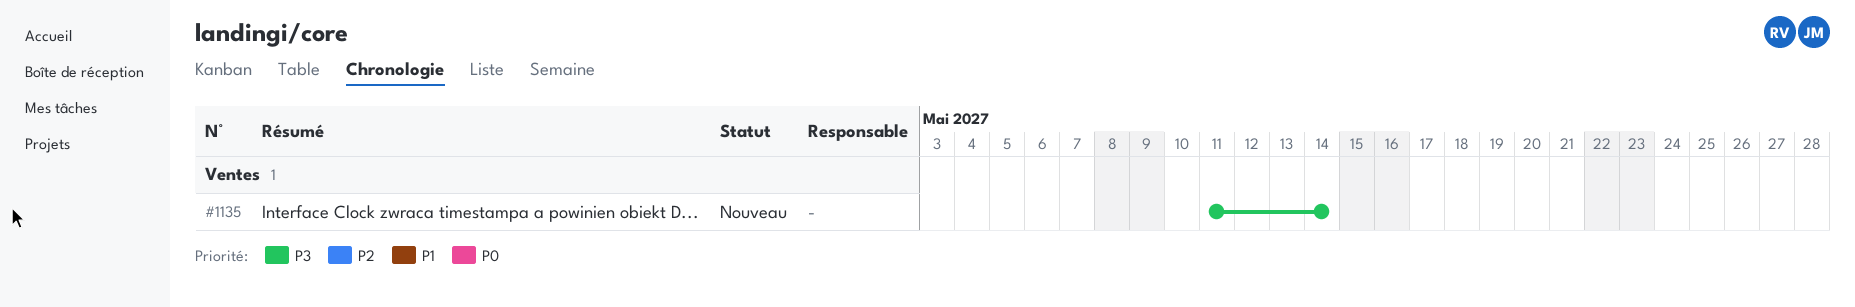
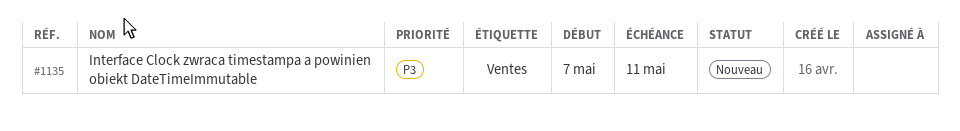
#1135, start: May 11 -> May 7
#1135, due: May 14 -> May 11

